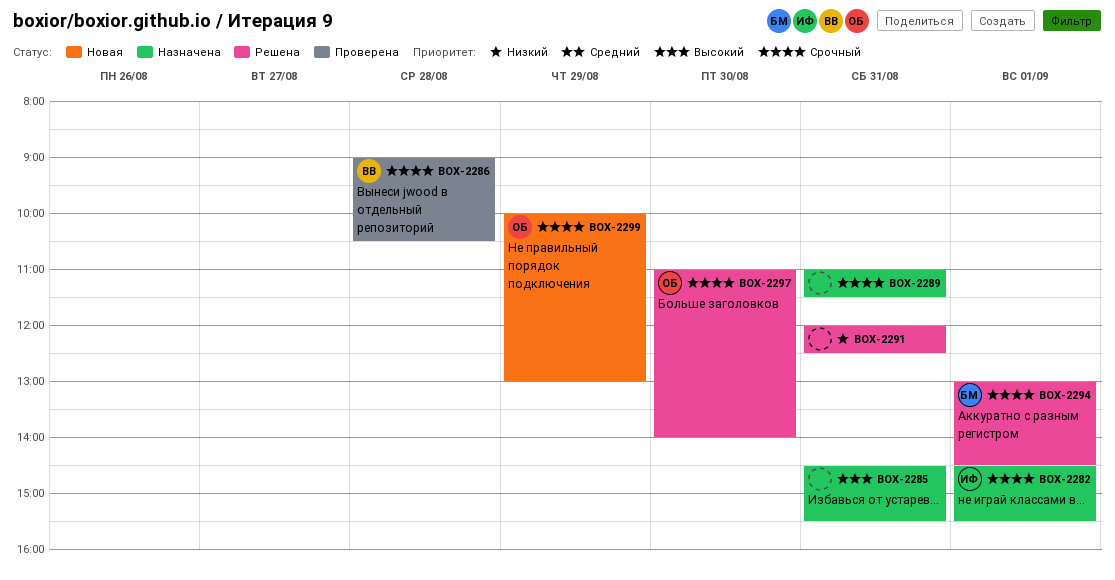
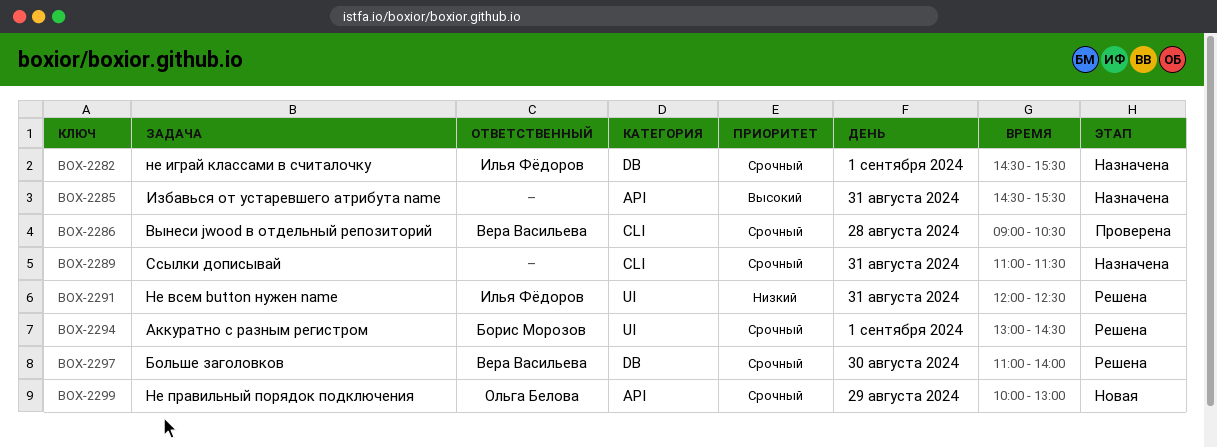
BOX-2291, owner: none -> Илья Фёдоров
BOX-2297, owner: Ольга Белова -> Вера Васильева

